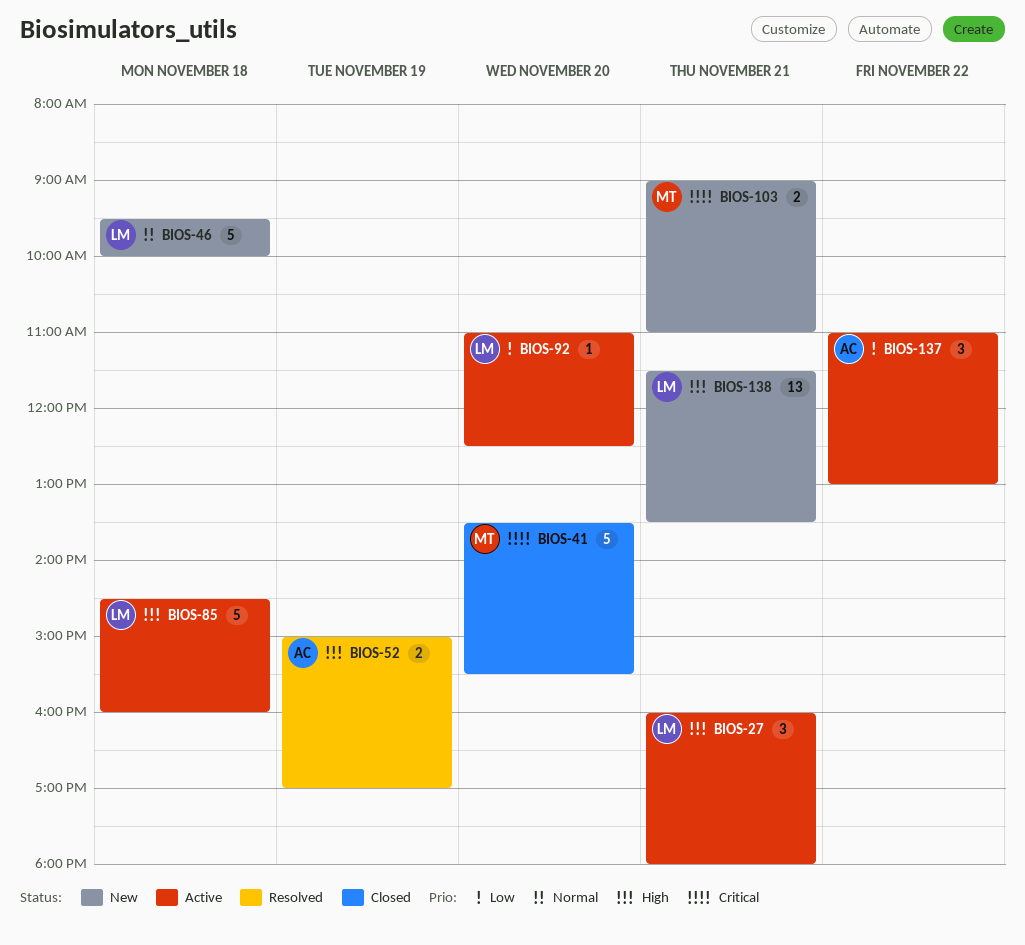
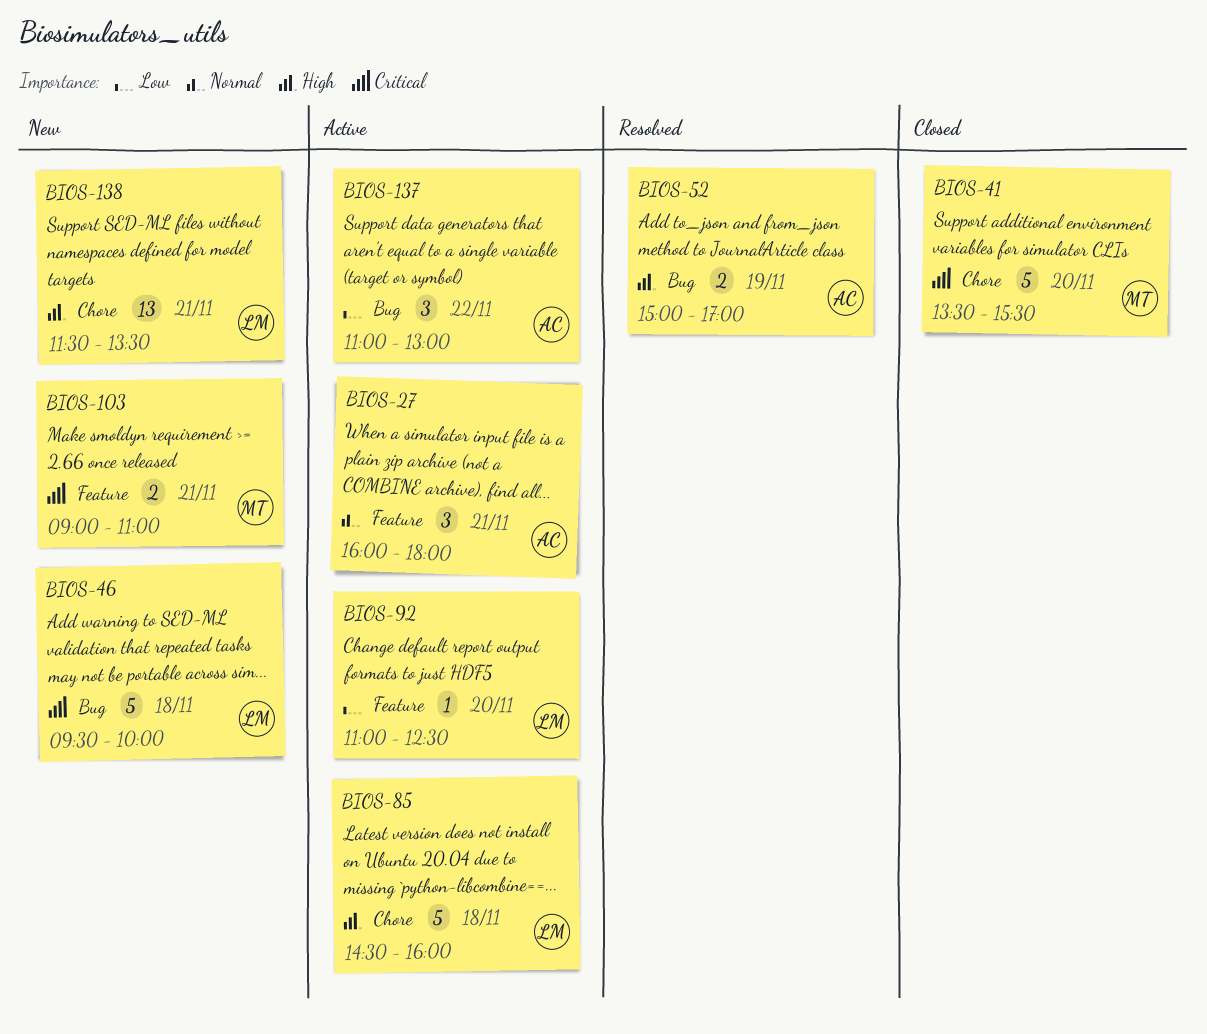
BIOS-27, owner: LM -> AC
BIOS-27, priority: High -> Normal
BIOS-46, priority: Normal -> Critical

